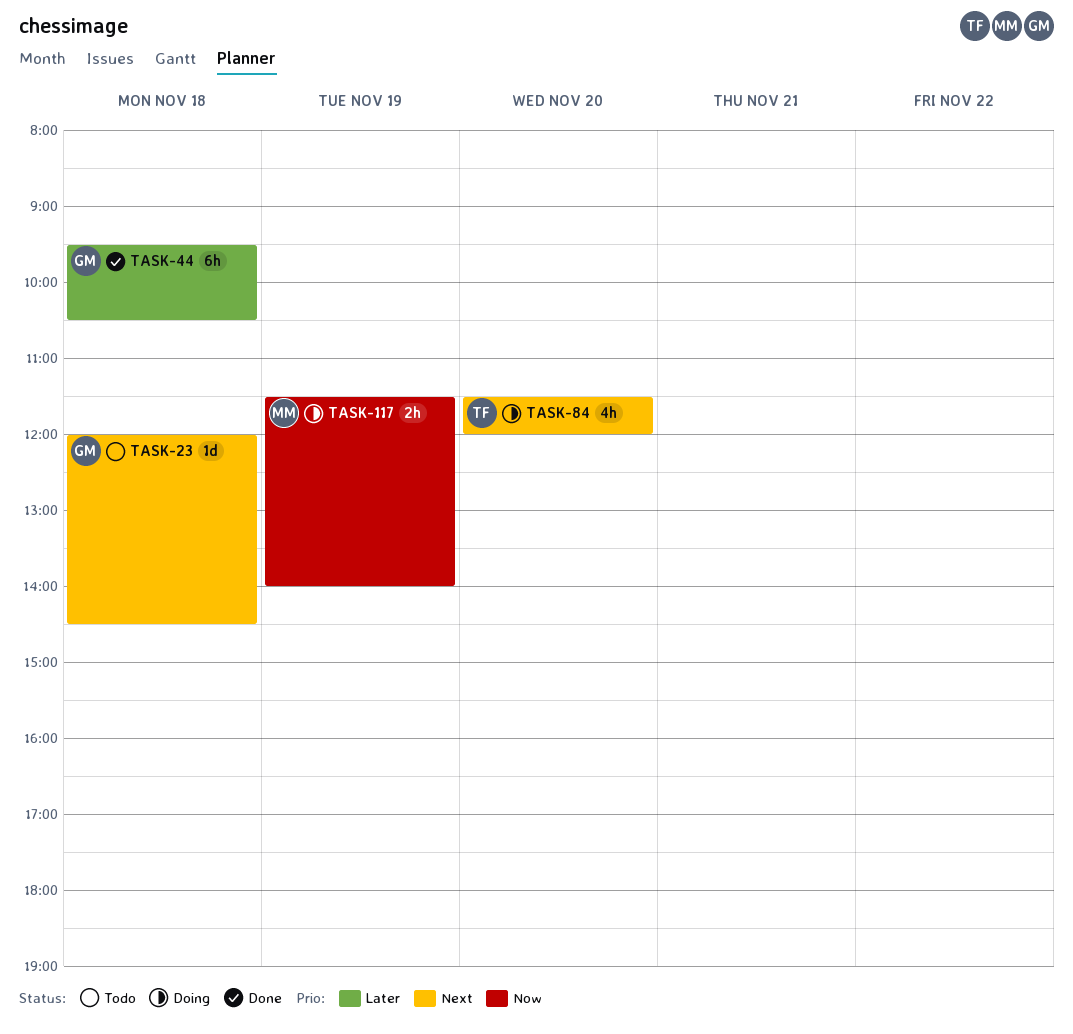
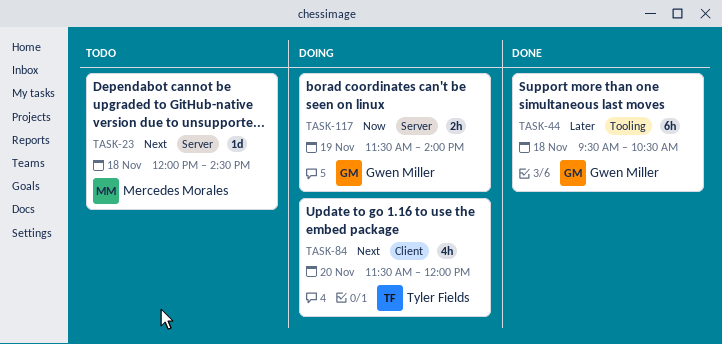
TASK-23, owner: Gwen Miller -> Mercedes Morales
TASK-117, owner: Mercedes Morales -> Gwen Miller

